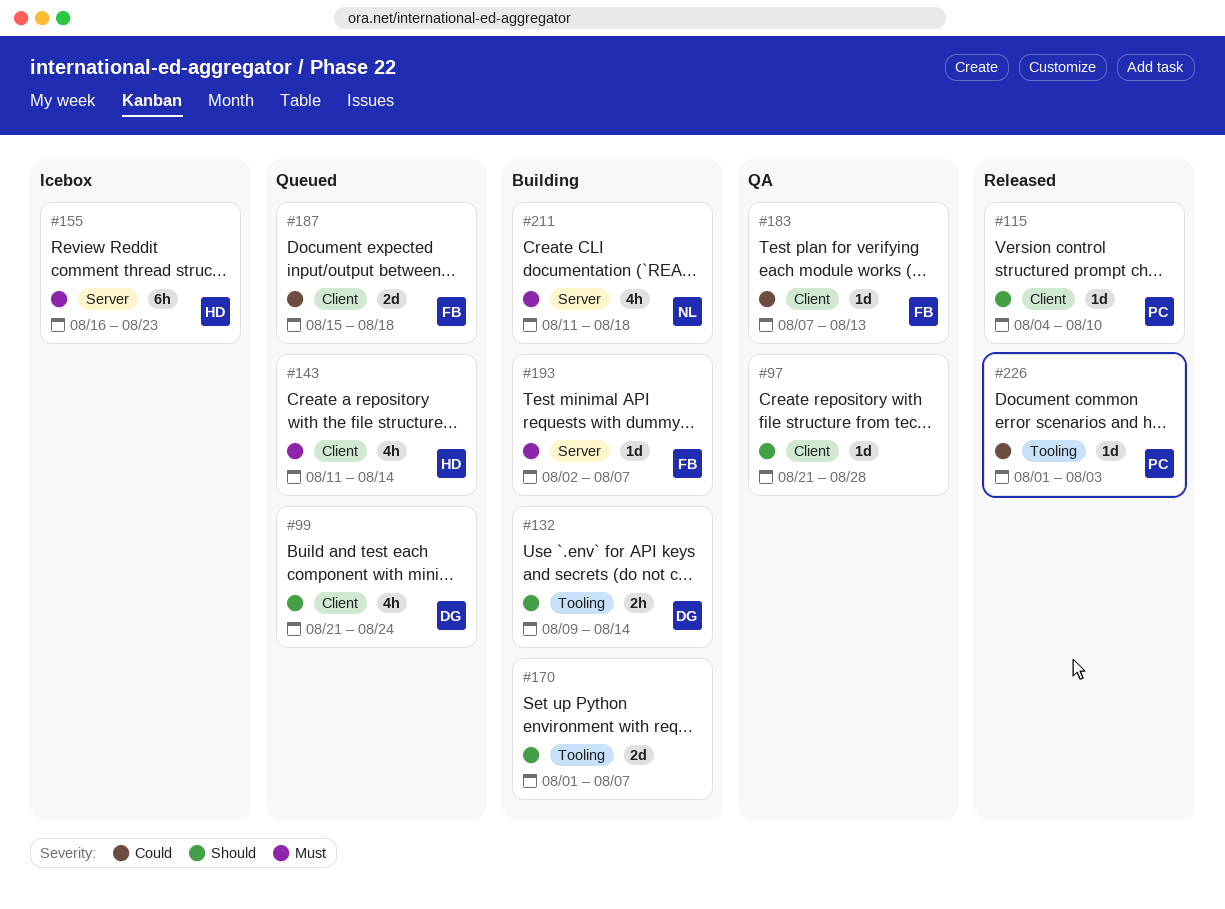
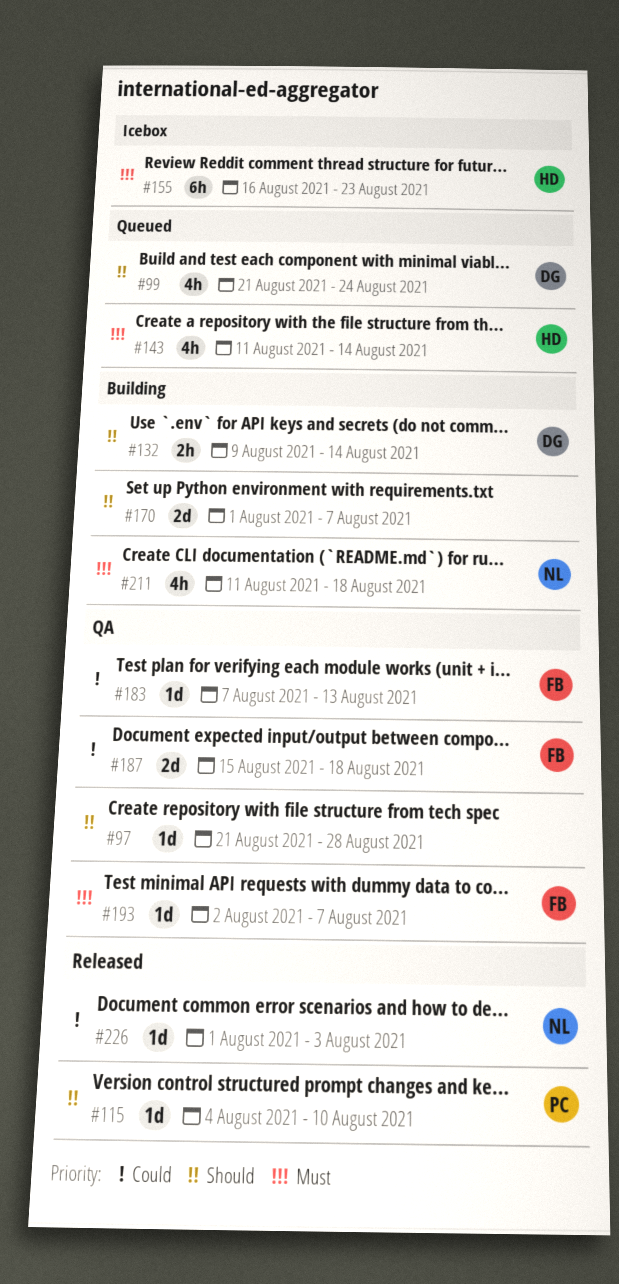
#187, status: Queued -> QA
#193, status: Building -> QA
#226, owner: PC -> NL

